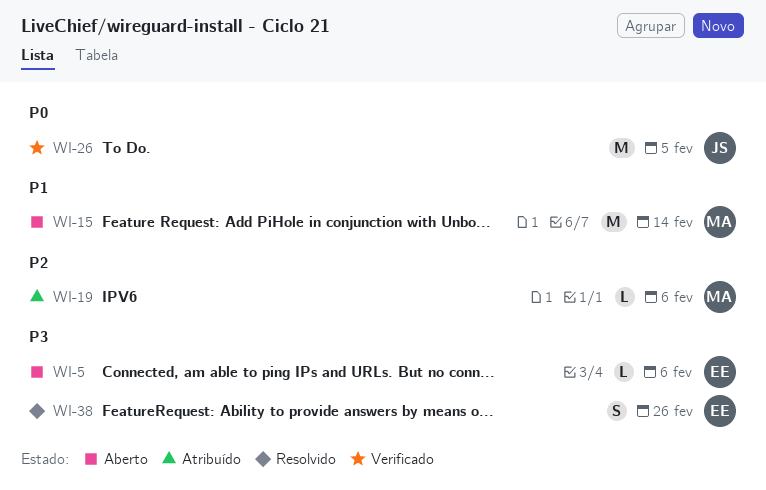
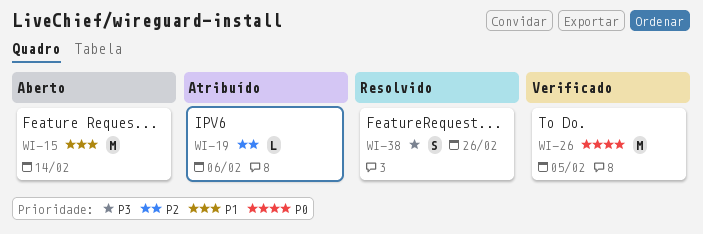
WI-5: present -> none

